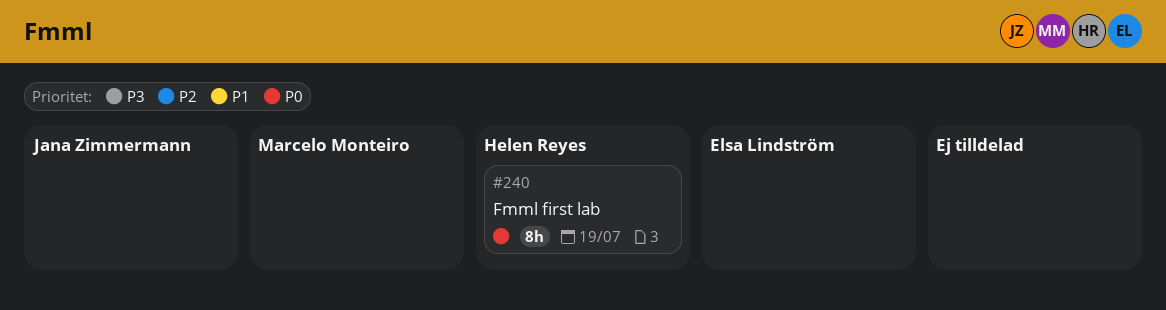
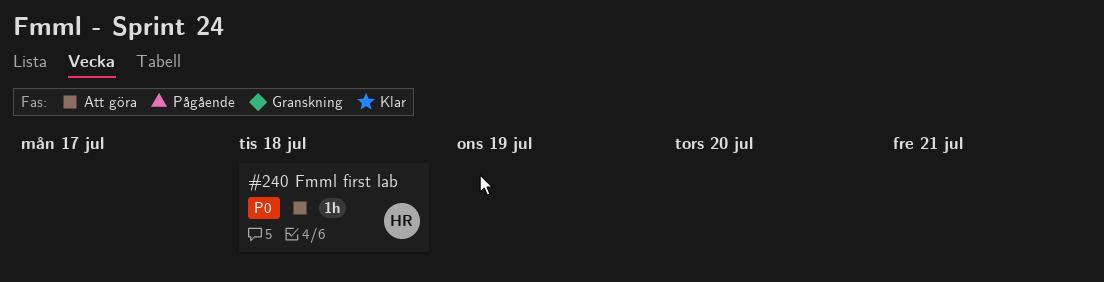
#240, estimate: 8h -> 1h
#240, due: Jul 19 -> Jul 18

